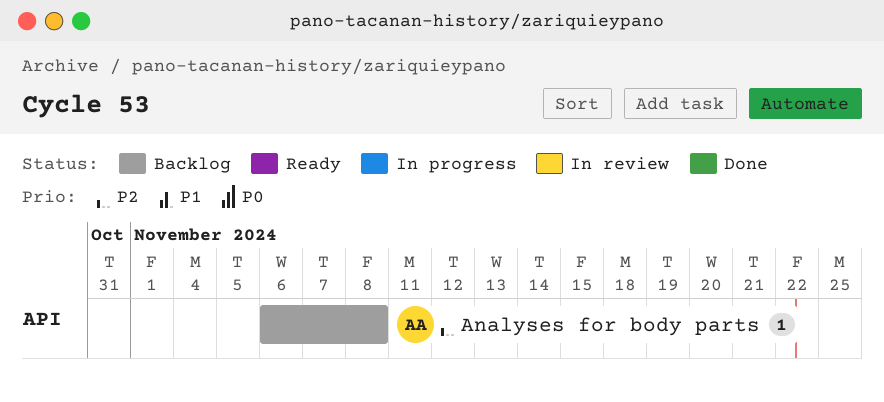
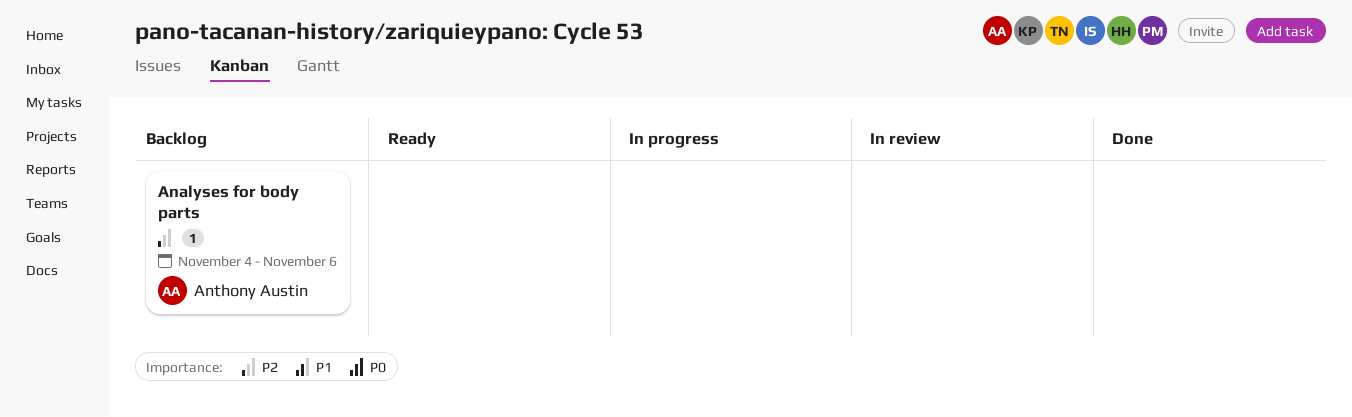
Analyses for body parts, start: Nov 6 -> Nov 4
Analyses for body parts, due: Nov 8 -> Nov 6

